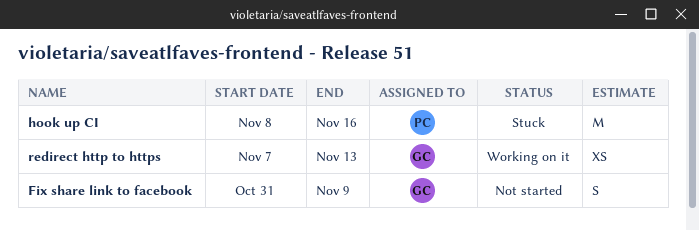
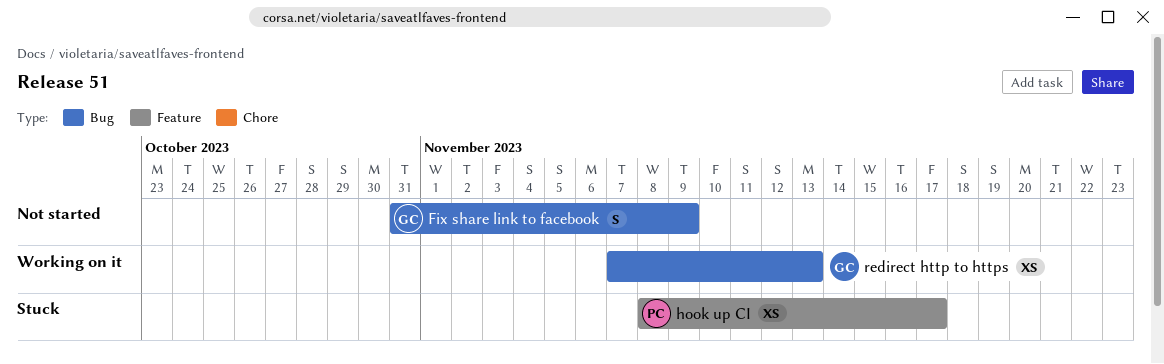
hook up CI, estimate: M -> XS
hook up CI, due: Nov 16 -> Nov 17

